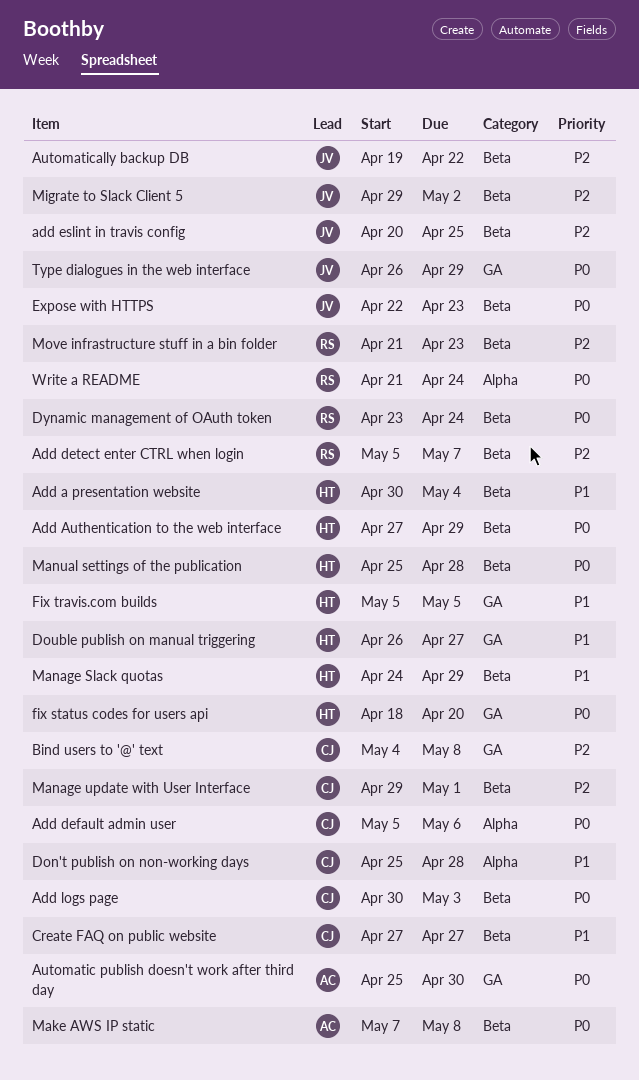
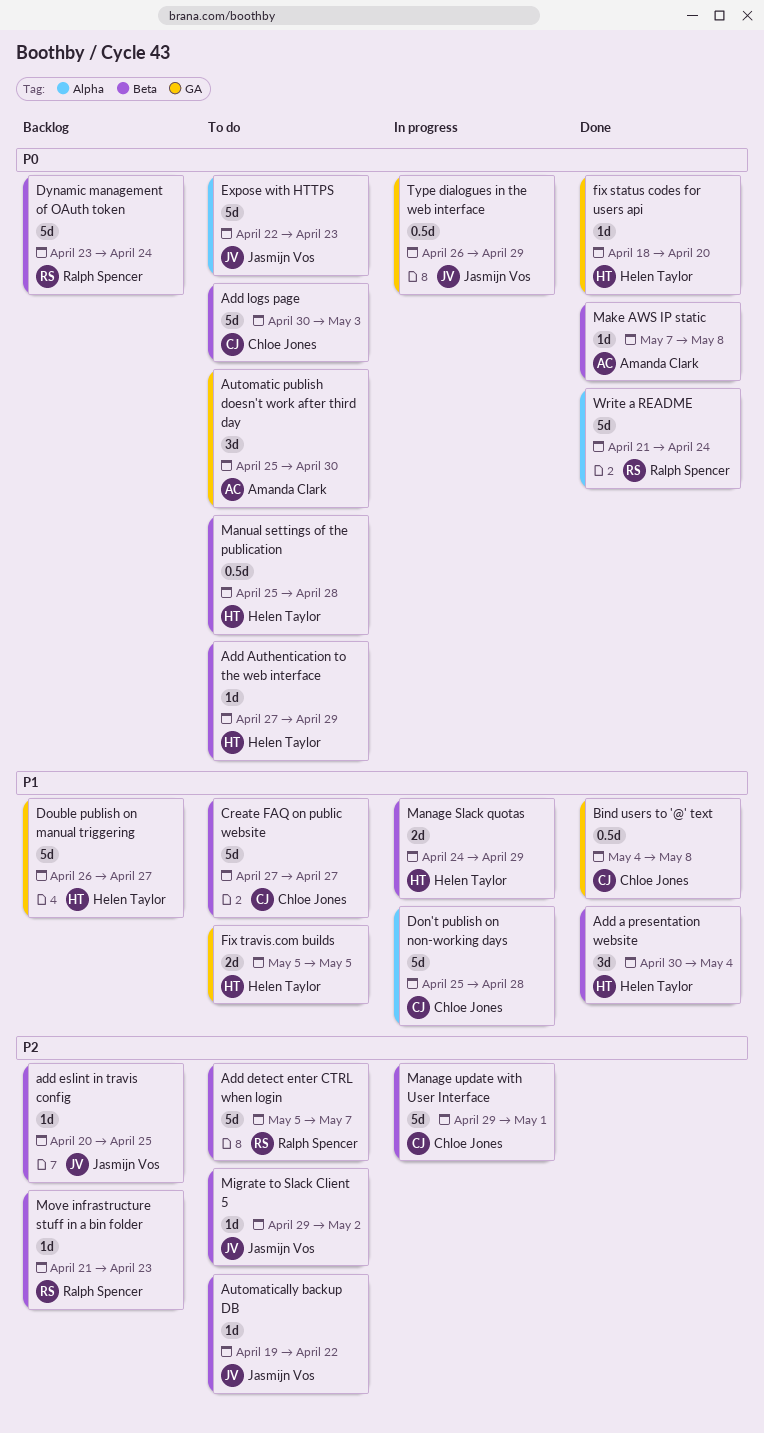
Add default admin user: present -> none
Bind users to '@' text, priority: P2 -> P1
Expose with HTTPS, label: Beta -> Alpha

